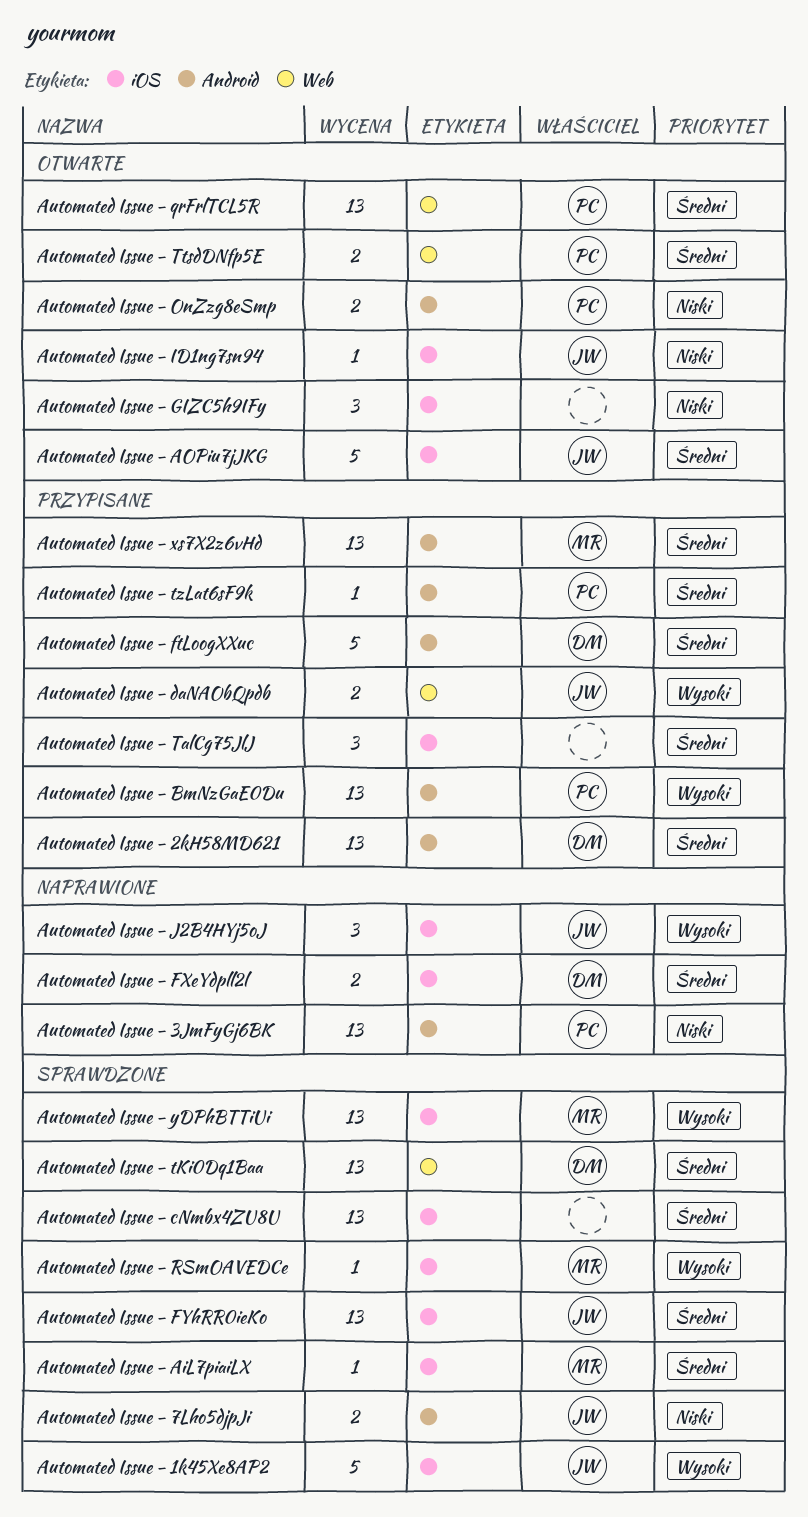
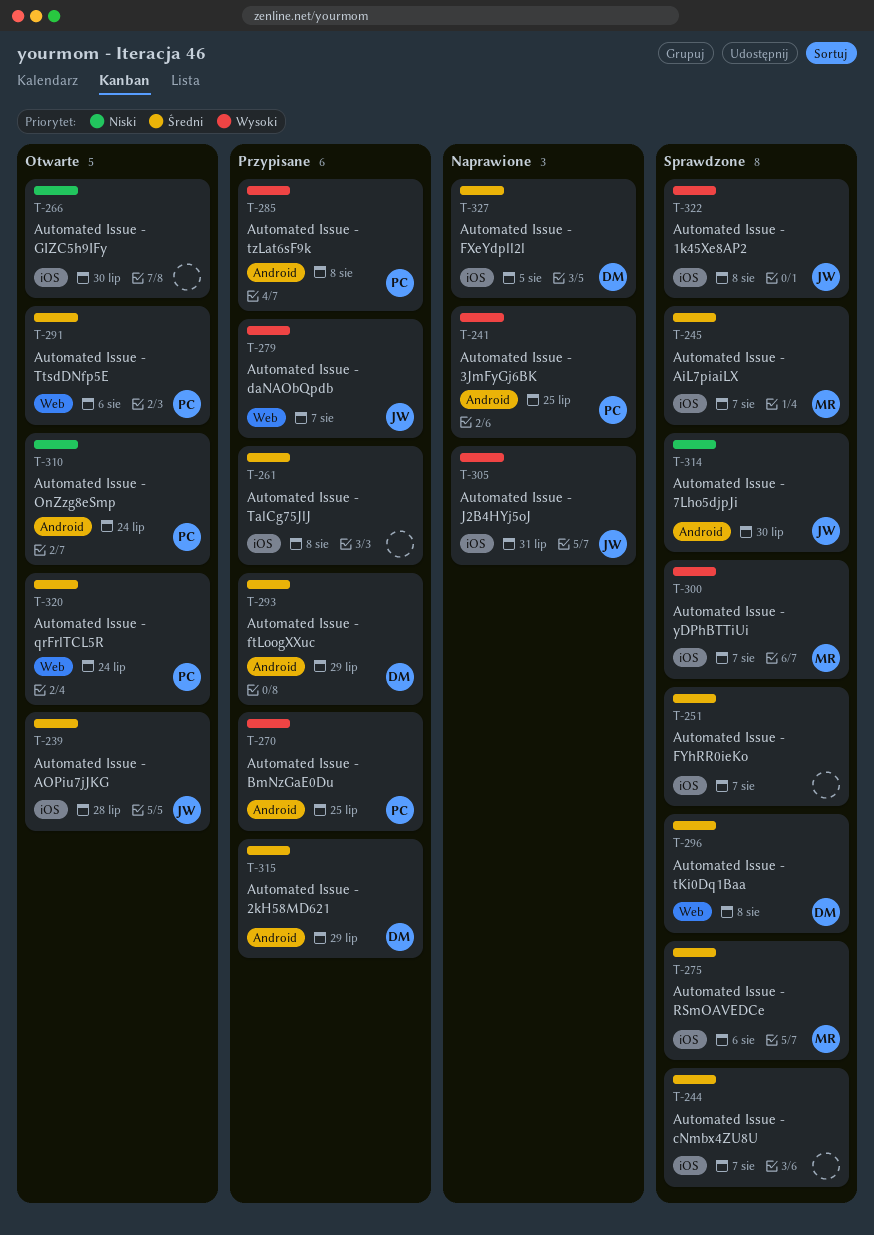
Automated Issue - 3JmFyGj6BK, priority: Niski -> Wysoki
Automated Issue - FYhRR0ieKo, owner: JW -> none
Automated Issue - ID1ng7sn94: present -> none
Automated Issue - RSmOAVEDCe, priority: Wysoki -> Średni
Automated Issue - tzLat6sF9k, priority: Średni -> Wysoki
Automated Issue - xs7X2z6vHd: present -> none

